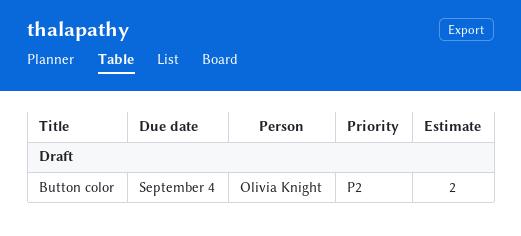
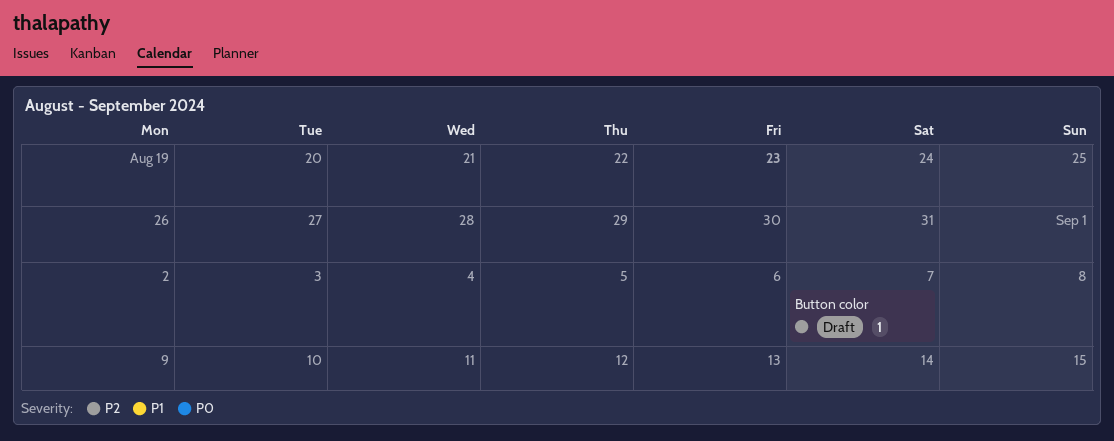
Button color, estimate: 2 -> 1
Button color, due: Sep 4 -> Sep 7

